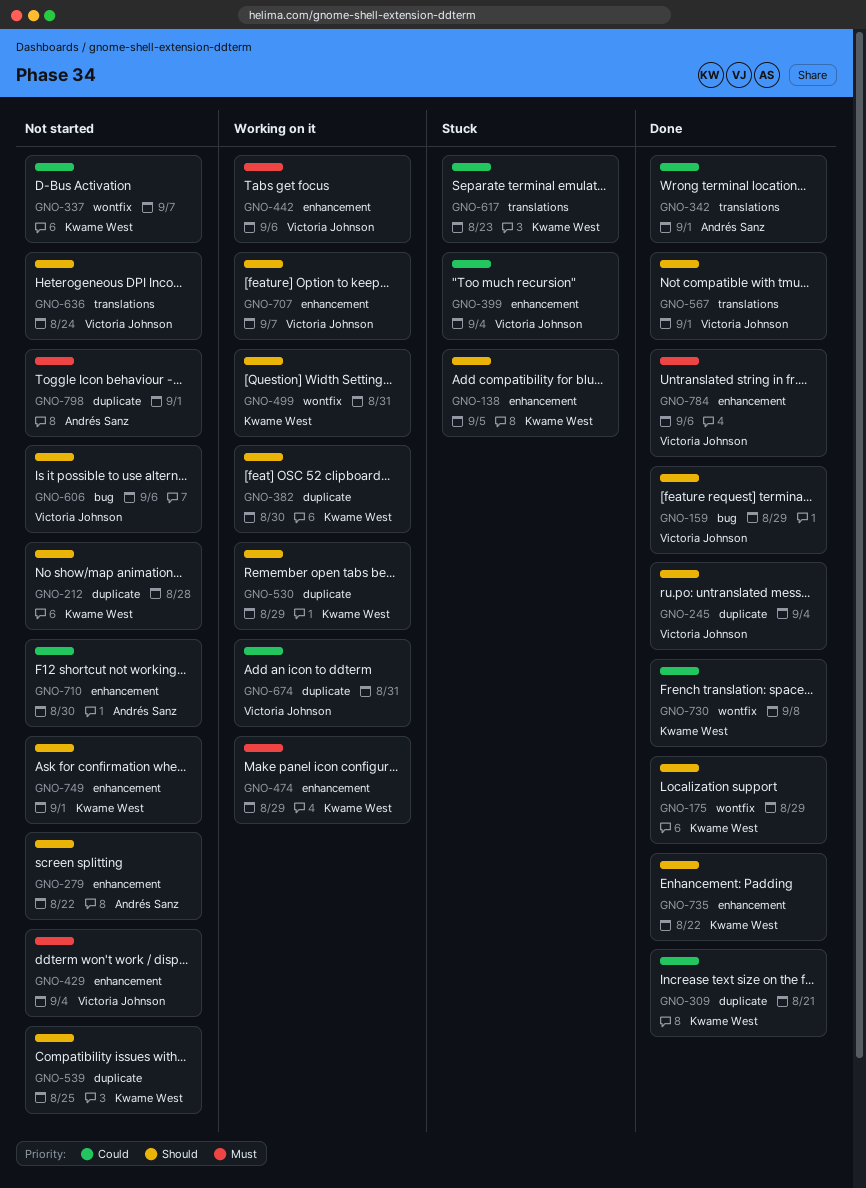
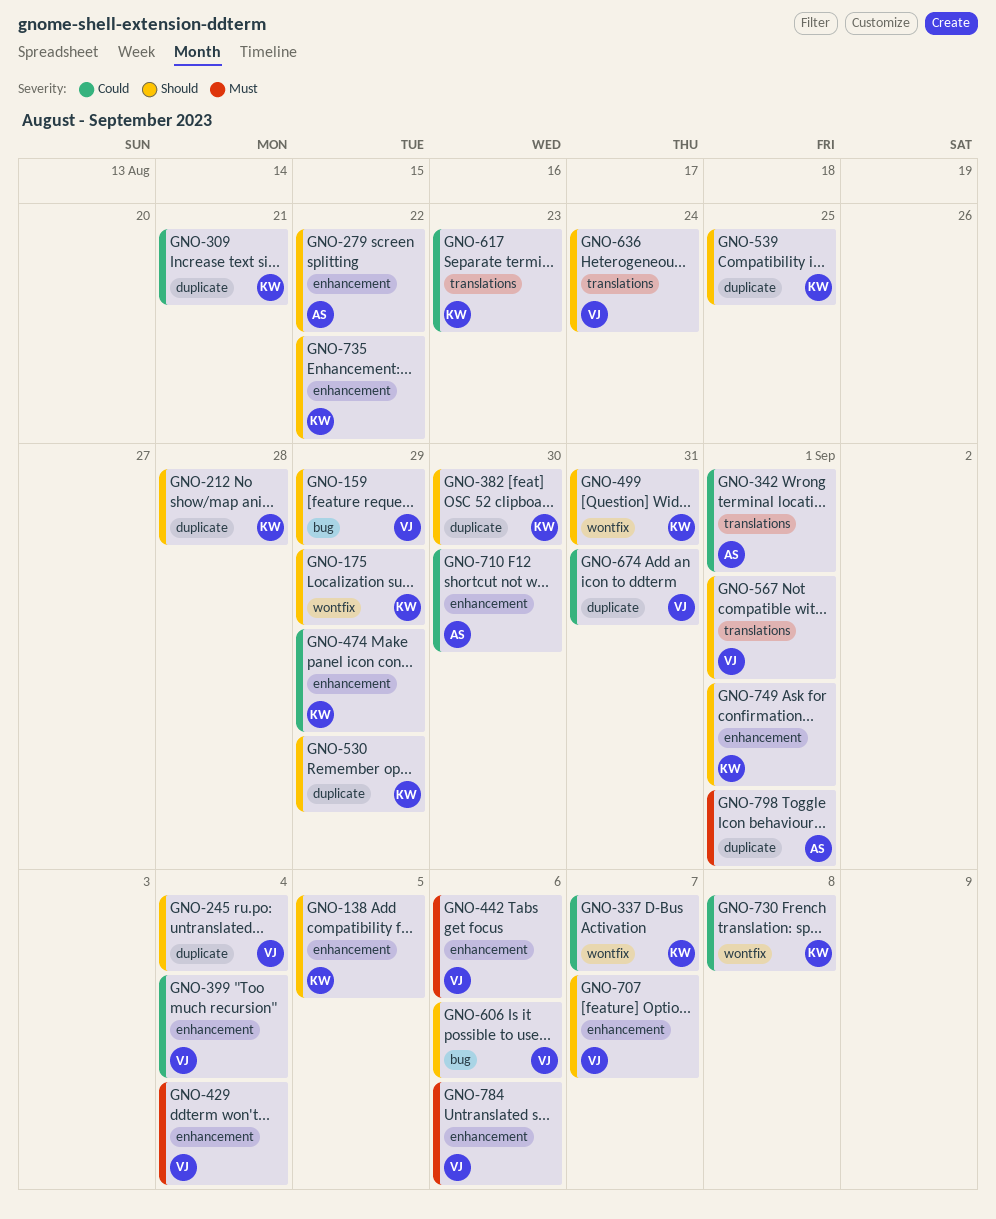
GNO-474, priority: Must -> Could

